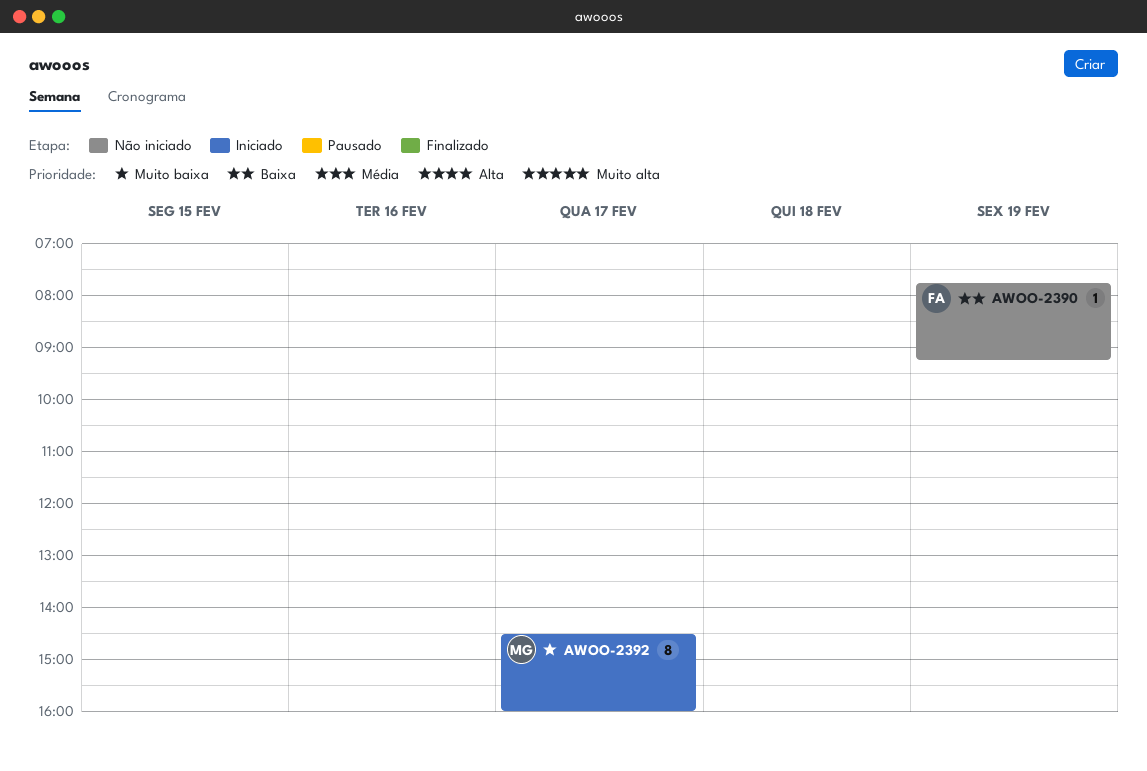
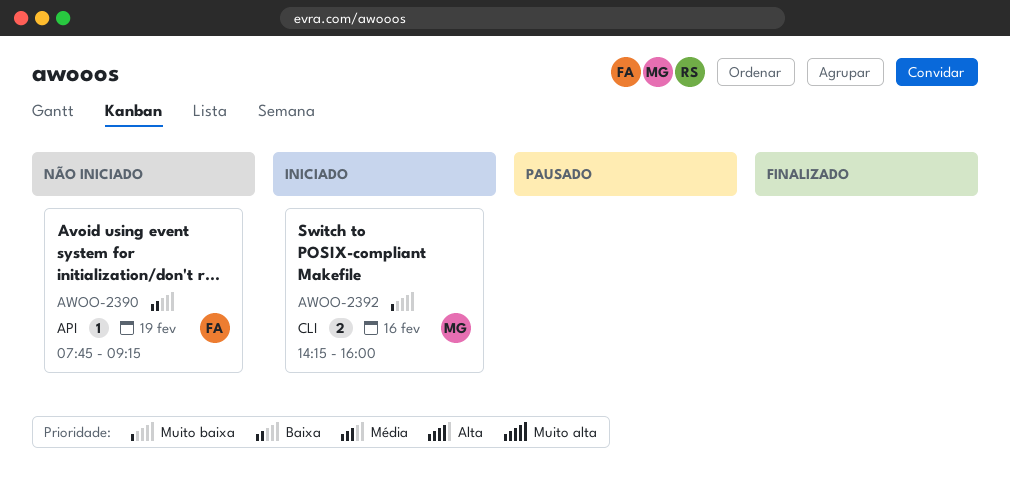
AWOO-2392, estimate: 8 -> 2
AWOO-2392, day: Feb 17 -> Feb 16
AWOO-2392, begins: 14:30 -> 14:15

